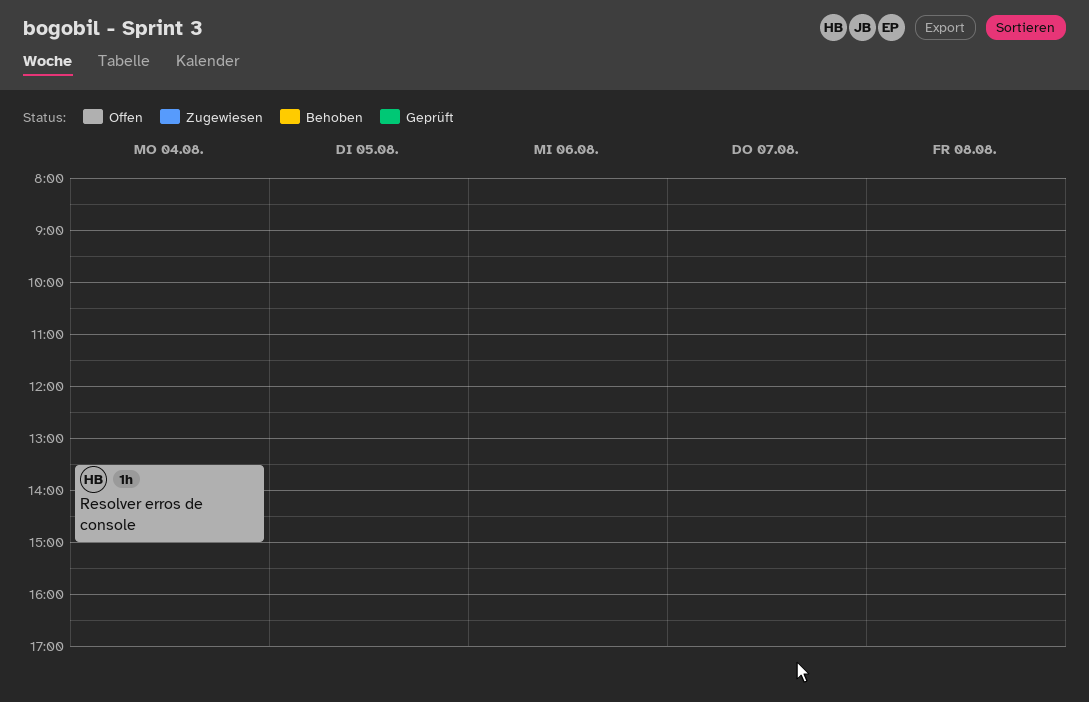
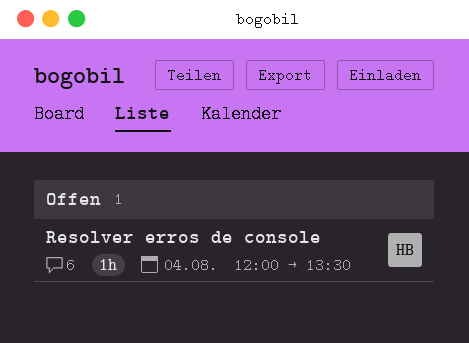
Resolver erros de console, begins: 13:30 -> 12:00
Resolver erros de console, ends: 15:00 -> 13:30

